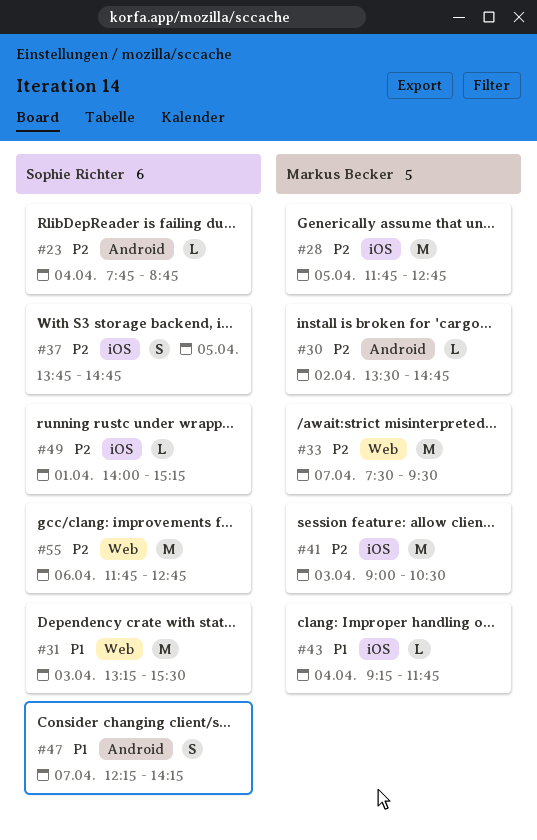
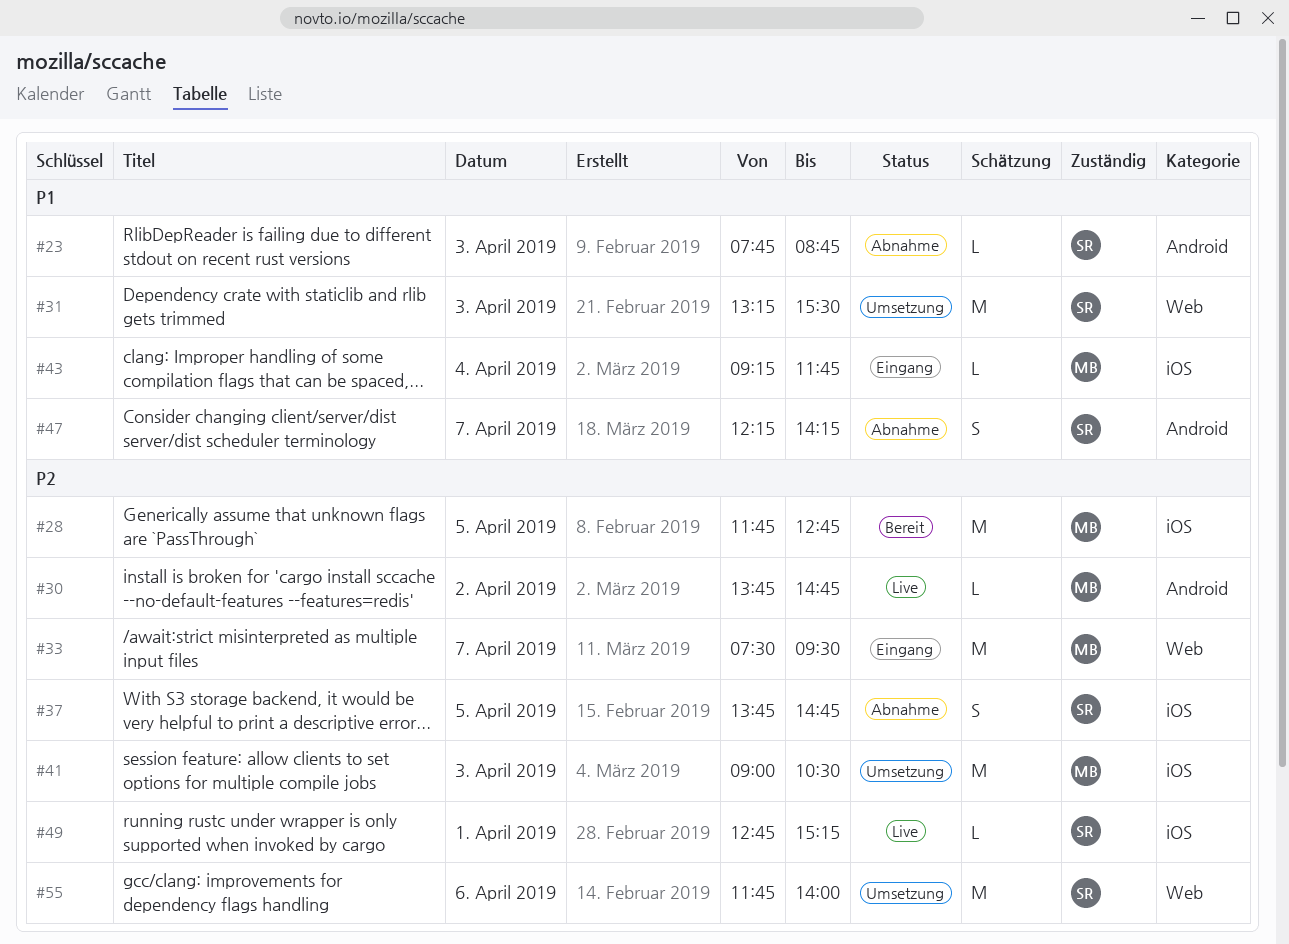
#23, priority: P2 -> P1
#23, day: Apr 4 -> Apr 3
#30, begins: 13:30 -> 13:45
#49, begins: 14:00 -> 12:45
#55, ends: 12:45 -> 14:00

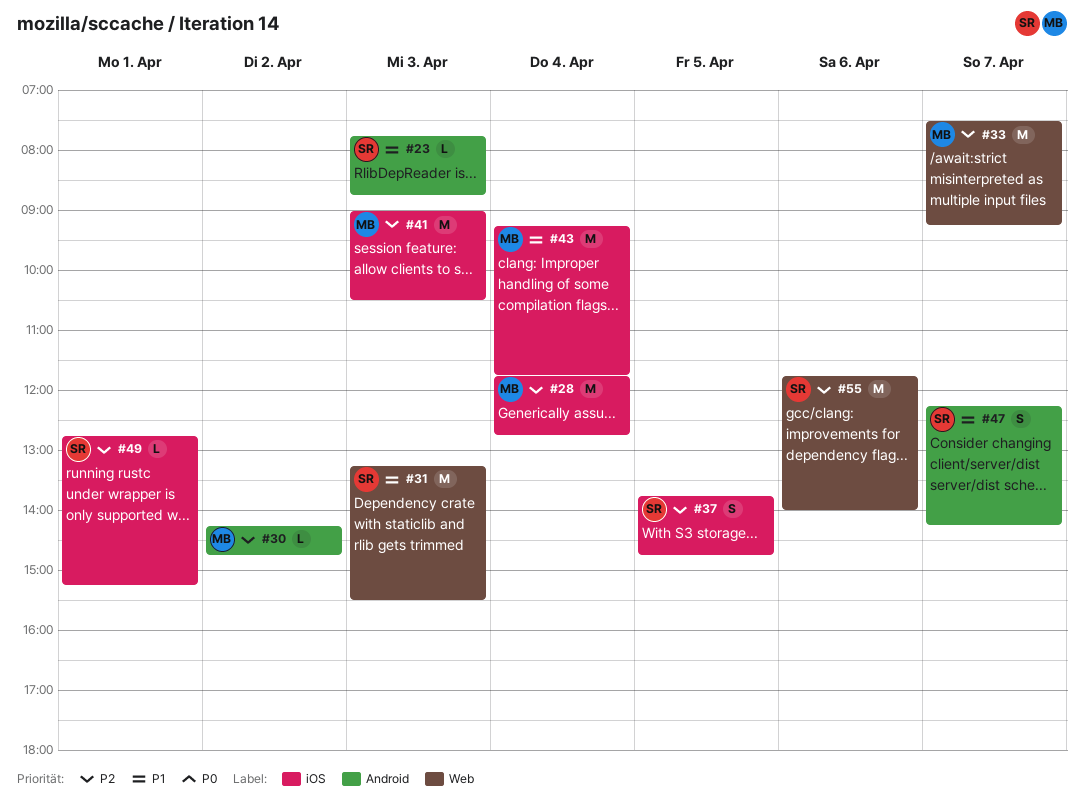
#28, day: Apr 5 -> Apr 4
#30, begins: 13:45 -> 14:15
#33, ends: 09:30 -> 09:15
#43, estimate: L -> M

